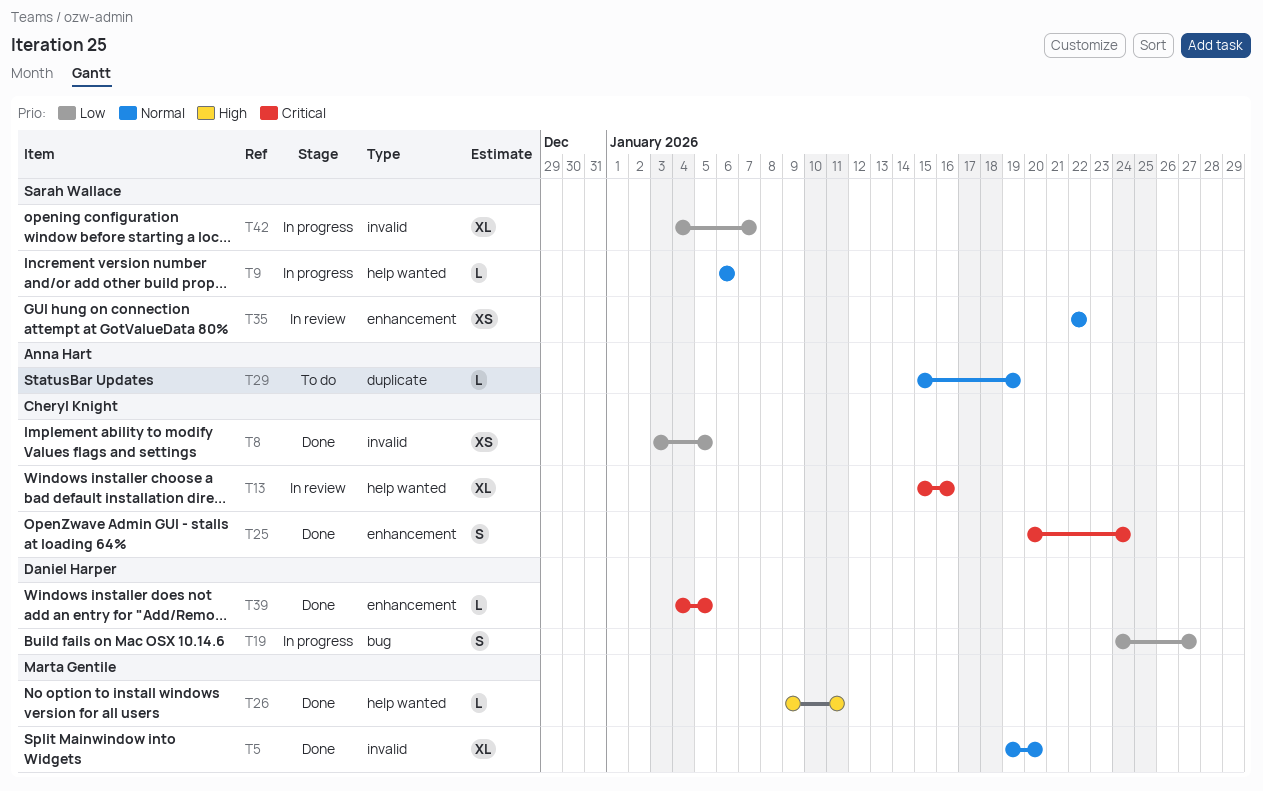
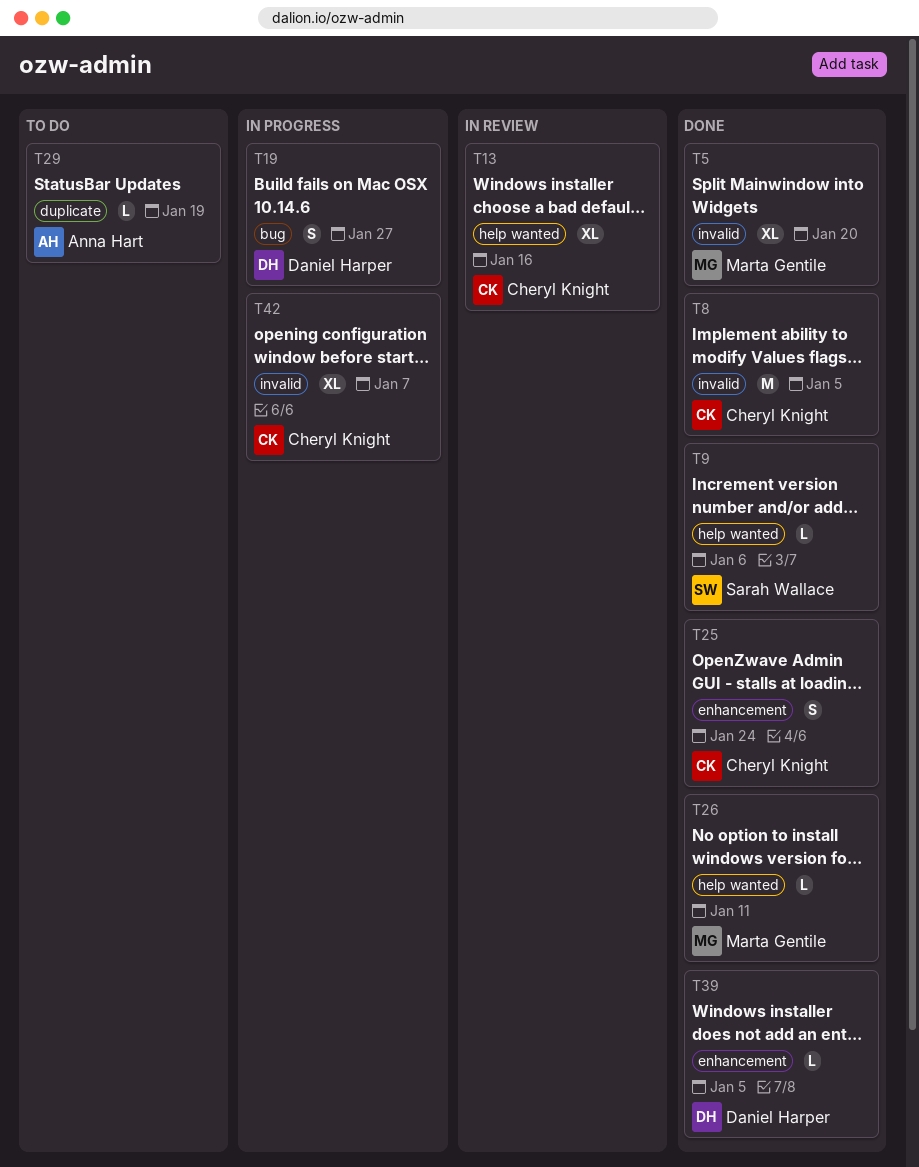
T8, estimate: XS -> M
T9, status: In progress -> Done
T35: present -> none
T42, owner: Sarah Wallace -> Cheryl Knight

